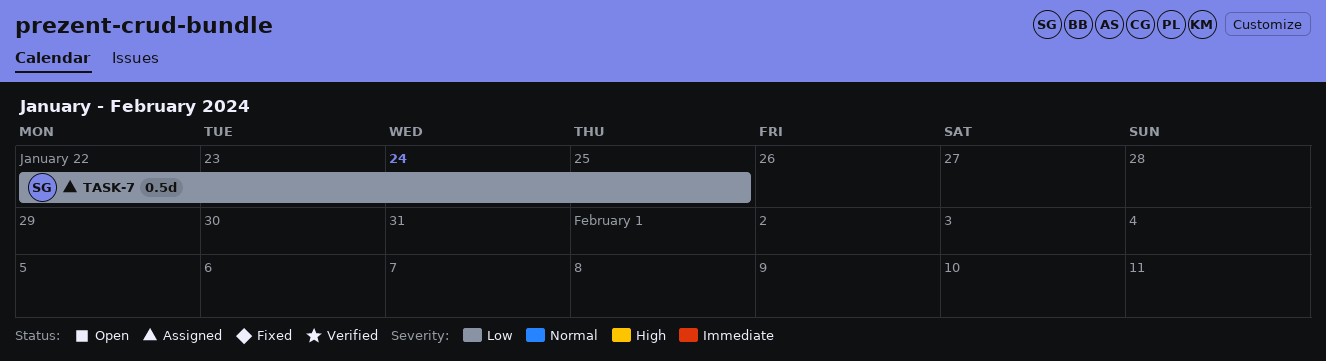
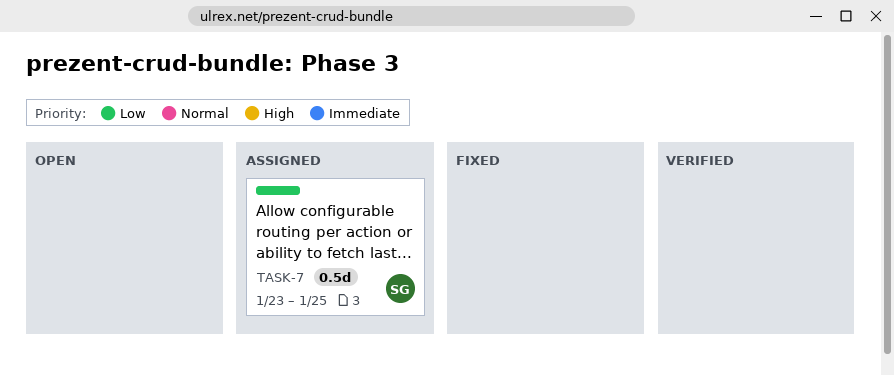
TASK-7, start: Jan 22 -> Jan 23

